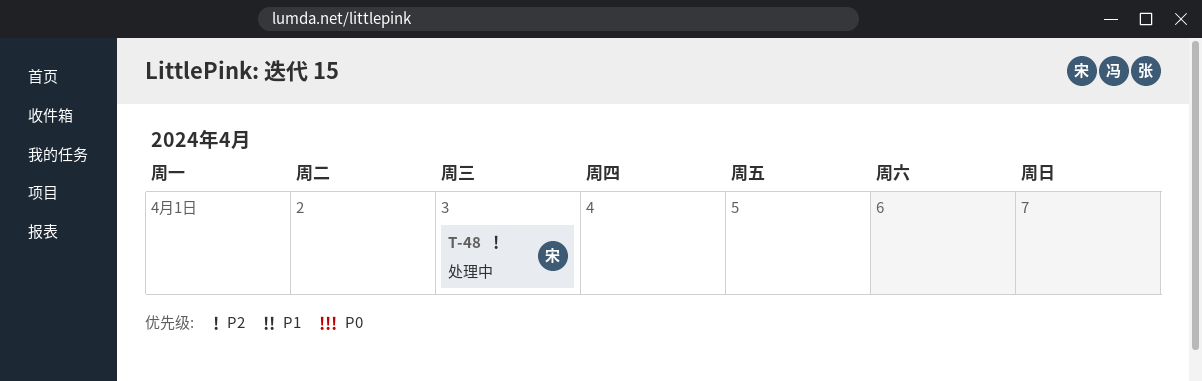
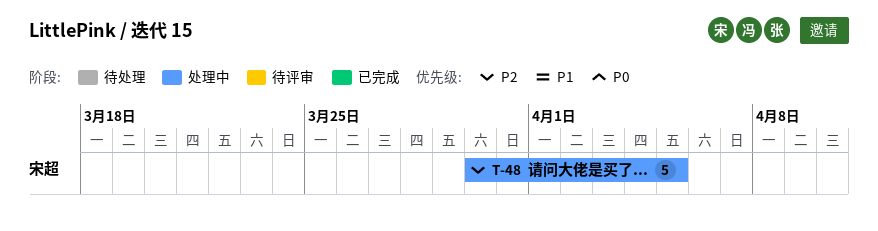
T-48, due: Apr 3 -> Apr 5

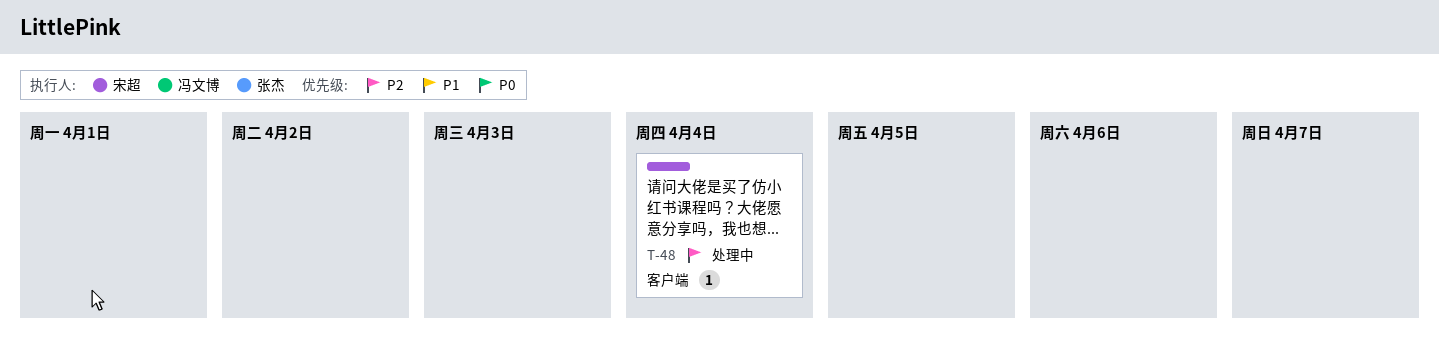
T-48, estimate: 5 -> 1
T-48, due: Apr 5 -> Apr 4

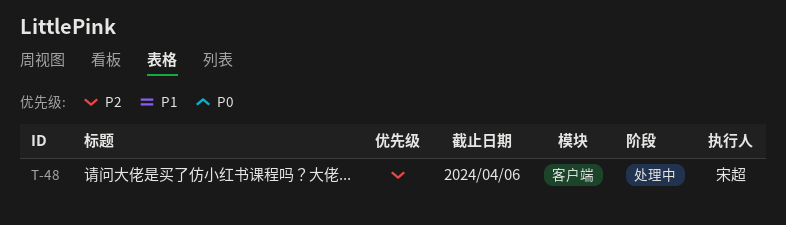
T-48, due: Apr 4 -> Apr 6

